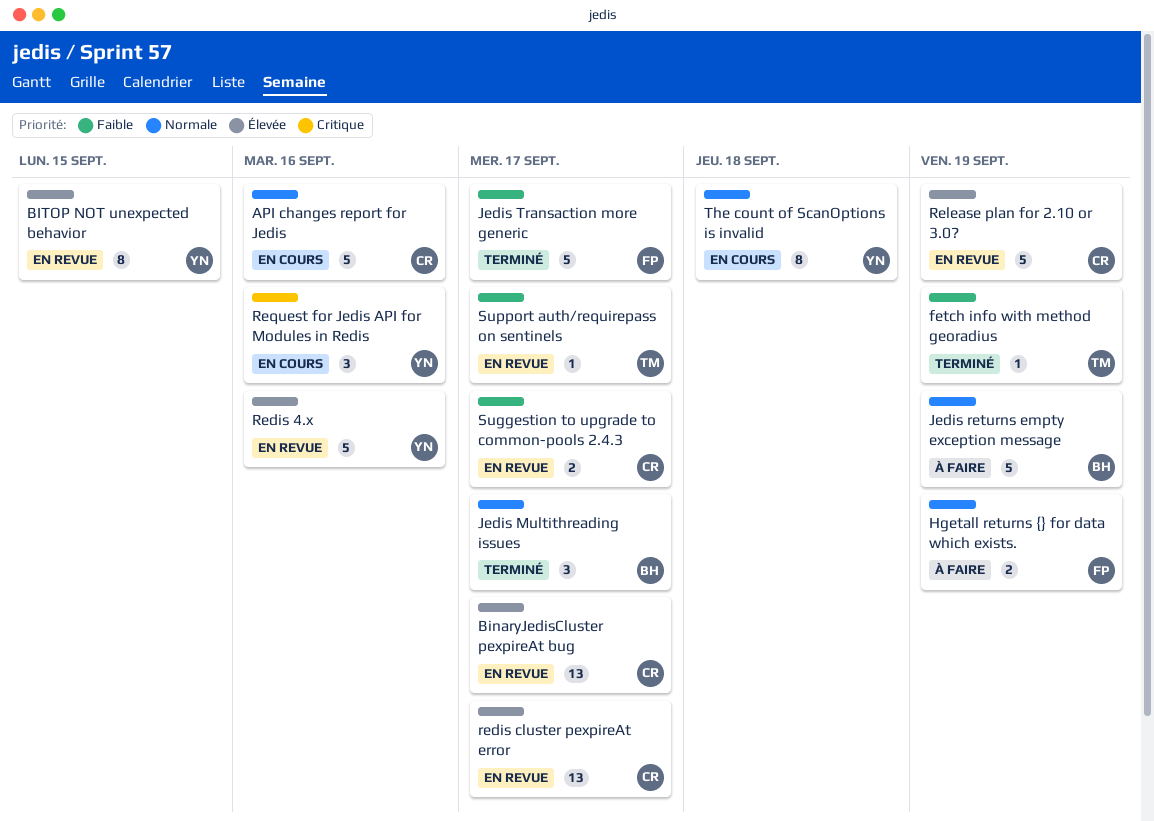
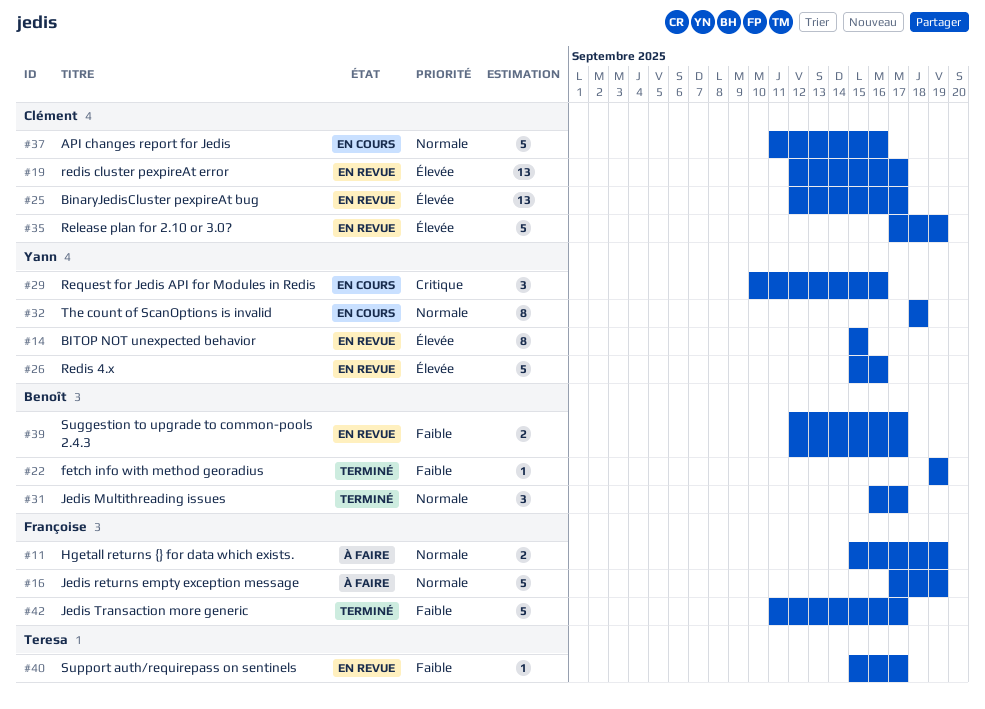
fetch info with method georadius, owner: Teresa -> Benoît
Jedis returns empty exception message, owner: Benoît -> Françoise
Suggestion to upgrade to common-pools 2.4.3, owner: Clément -> Benoît

